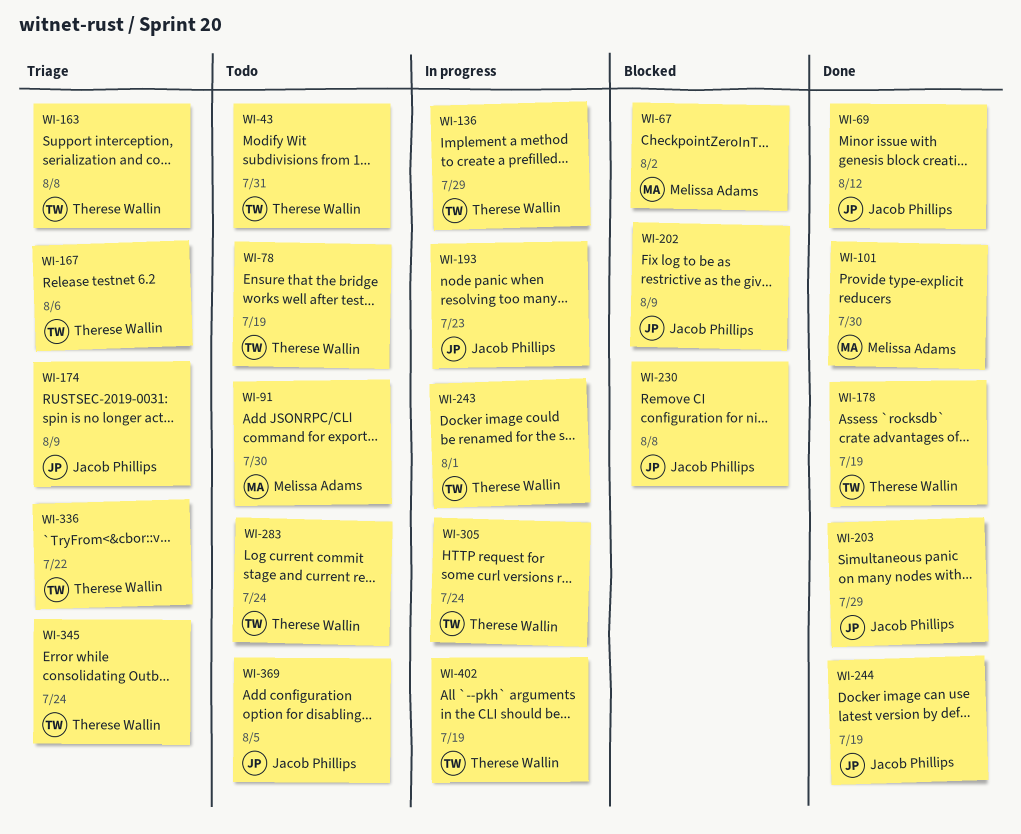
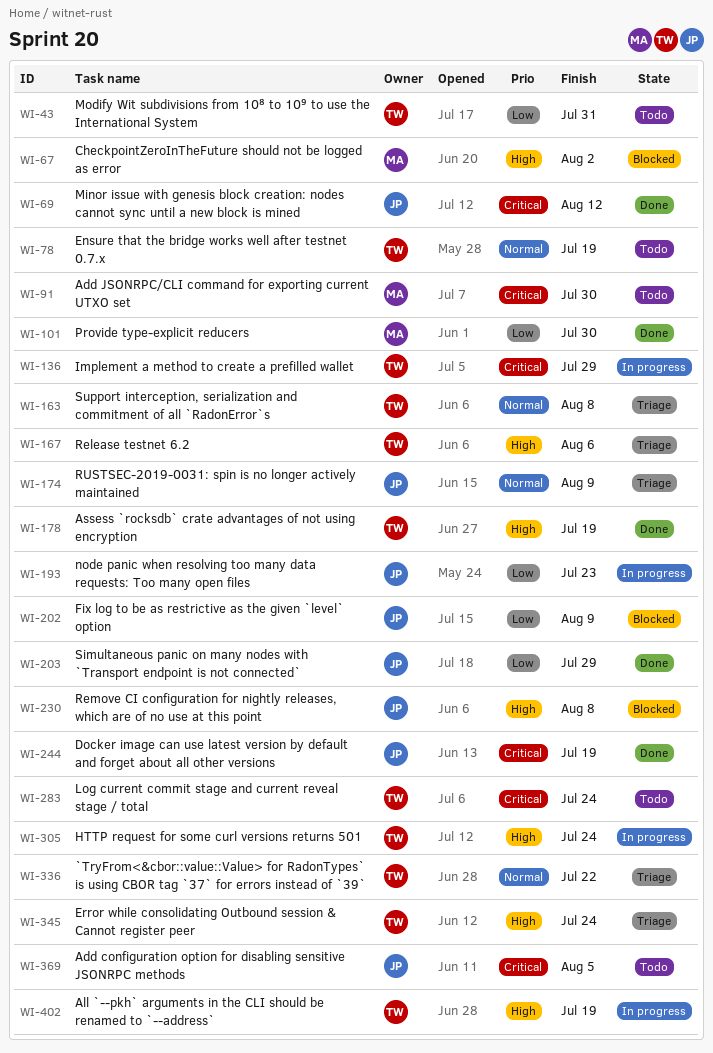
WI-243: present -> none

